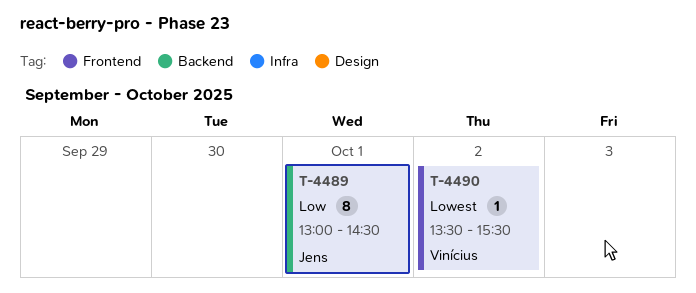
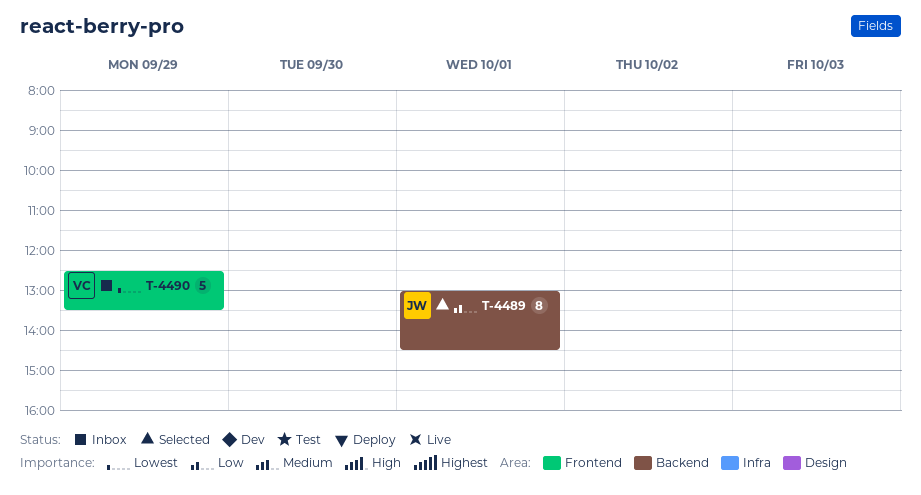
T-4490, estimate: 1 -> 5
T-4490, day: Oct 2 -> Sep 29
T-4490, begins: 13:30 -> 12:30
T-4490, ends: 15:30 -> 13:30

